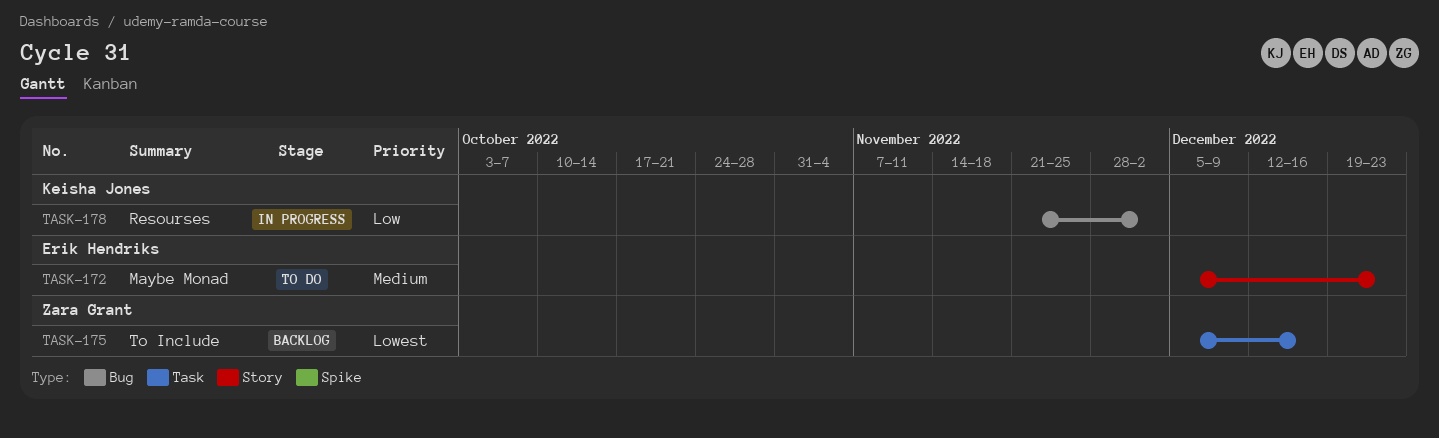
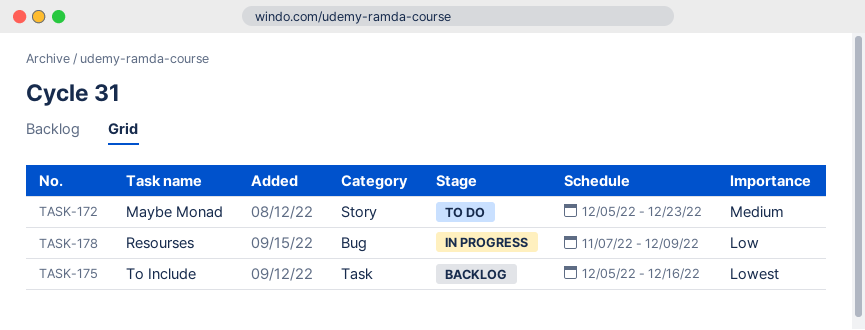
TASK-178, start: Nov 21 -> Nov 7
TASK-178, due: Dec 2 -> Dec 9

